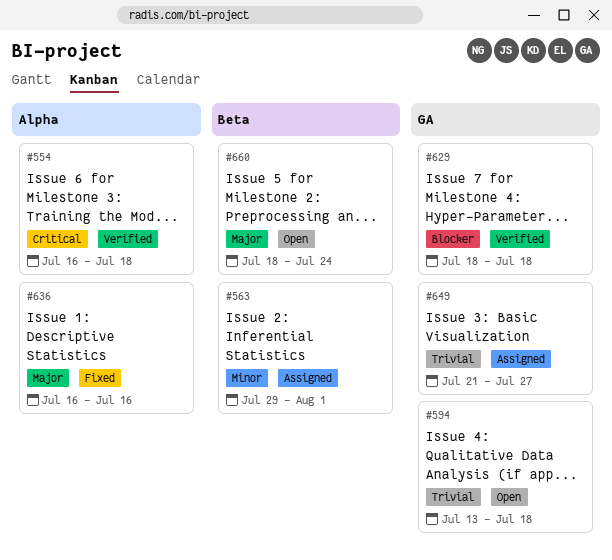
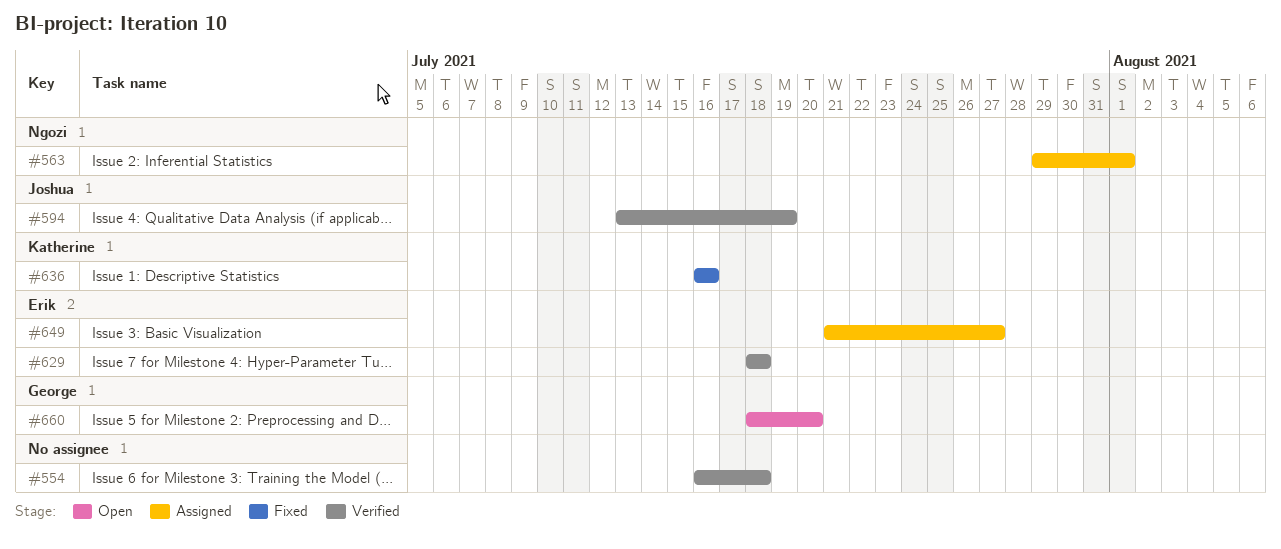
#594, status: Open -> Verified
#594, due: Jul 18 -> Jul 19
#660, due: Jul 24 -> Jul 20

